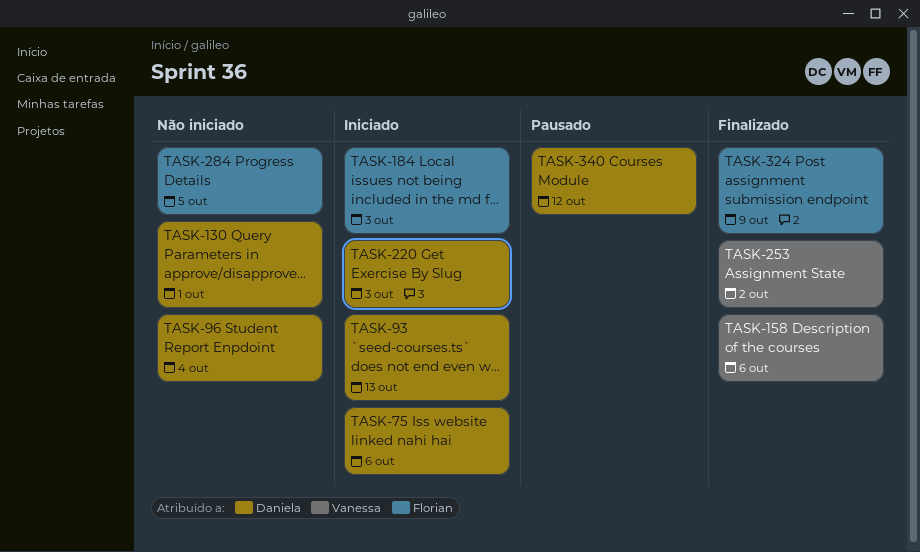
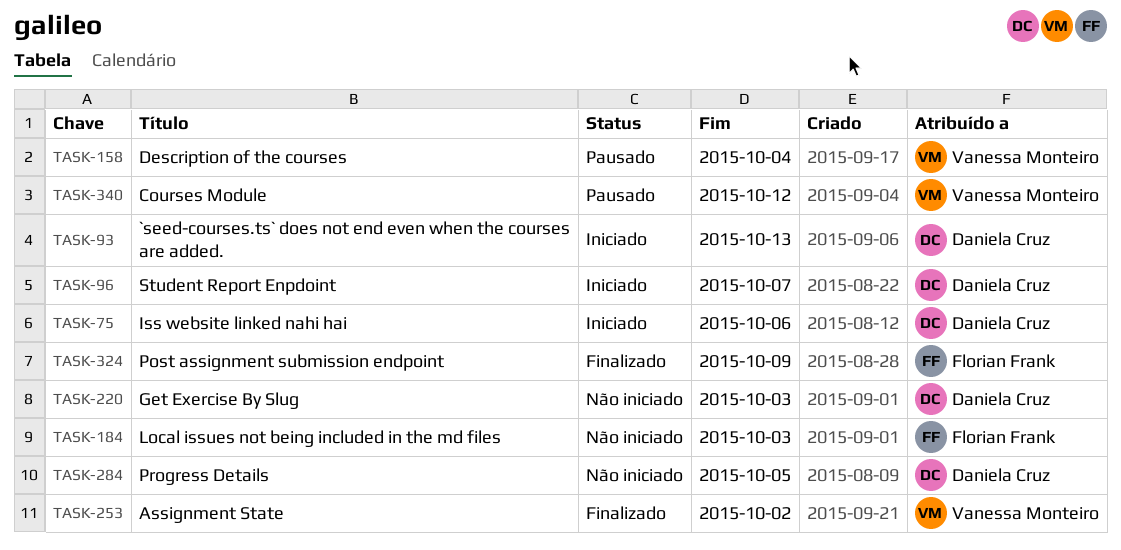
TASK-96, status: Não iniciado -> Iniciado
TASK-96, due: Oct 4 -> Oct 7
TASK-130: present -> none
TASK-158, status: Finalizado -> Pausado
TASK-158, due: Oct 6 -> Oct 4
TASK-184, status: Iniciado -> Não iniciado
TASK-220, status: Iniciado -> Não iniciado
TASK-284, owner: Florian Frank -> Daniela Cruz
TASK-340, owner: Daniela Cruz -> Vanessa Monteiro

